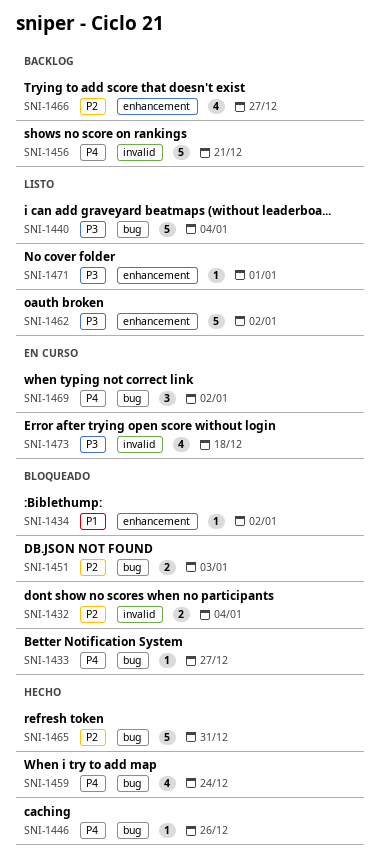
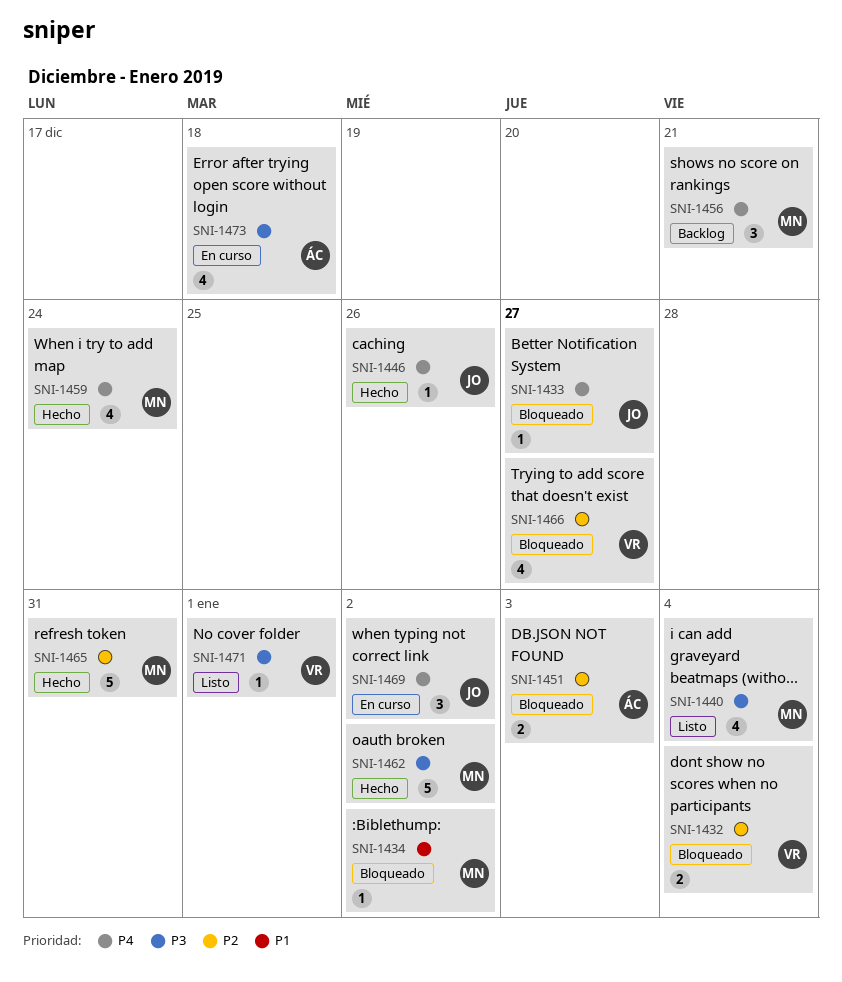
SNI-1440, estimate: 5 -> 4
SNI-1456, estimate: 5 -> 3
SNI-1462, status: Listo -> Hecho
SNI-1466, status: Backlog -> Bloqueado

